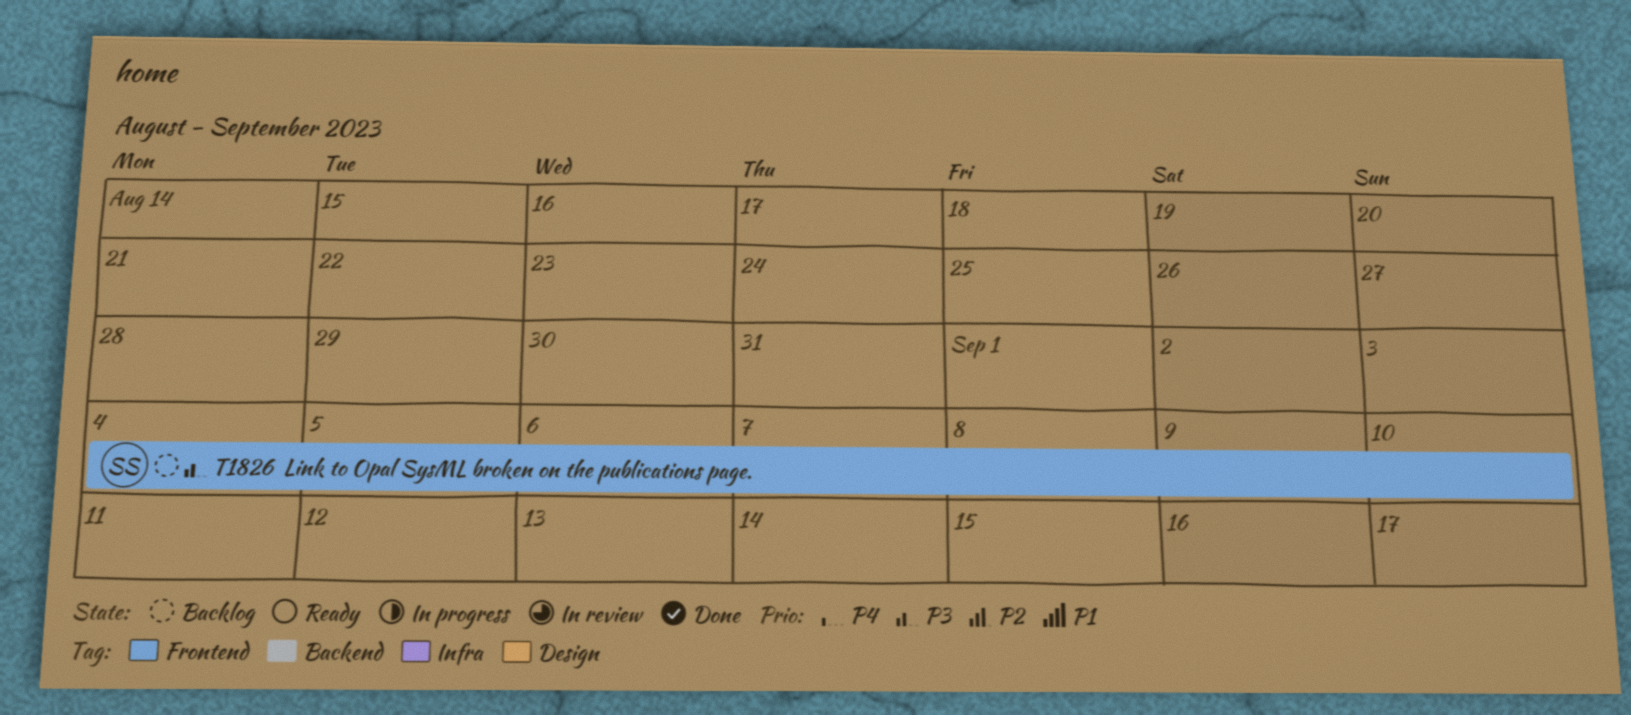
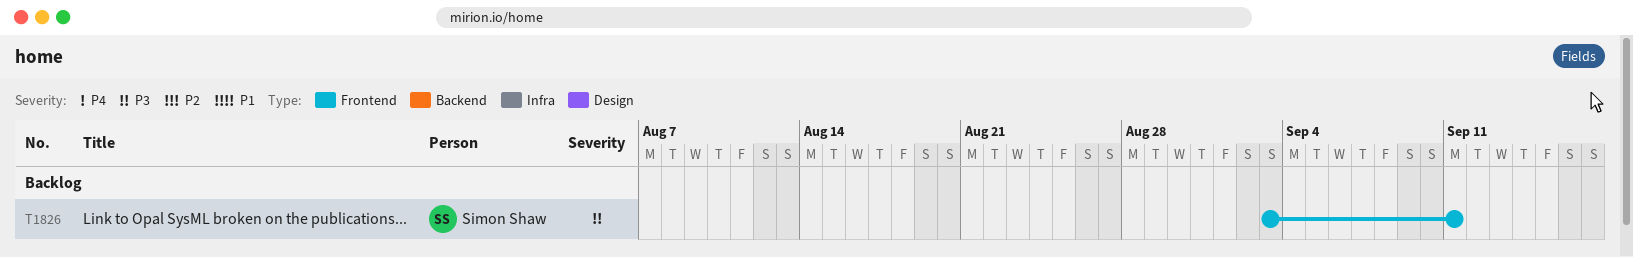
T1826, start: Sep 4 -> Sep 3
T1826, due: Sep 10 -> Sep 11

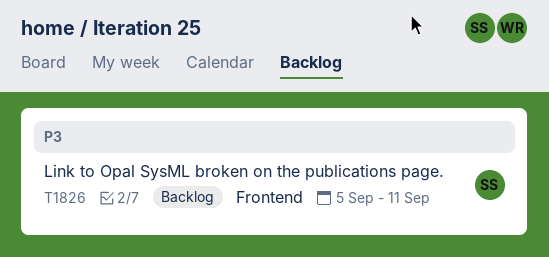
T1826, start: Sep 3 -> Sep 5

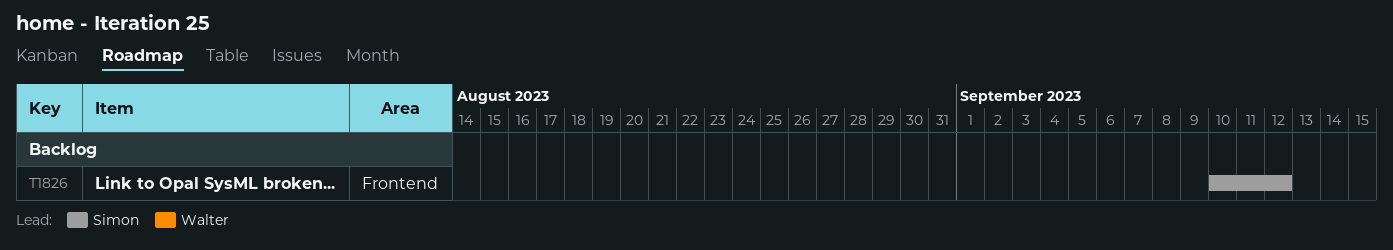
T1826, start: Sep 5 -> Sep 10
T1826, due: Sep 11 -> Sep 12

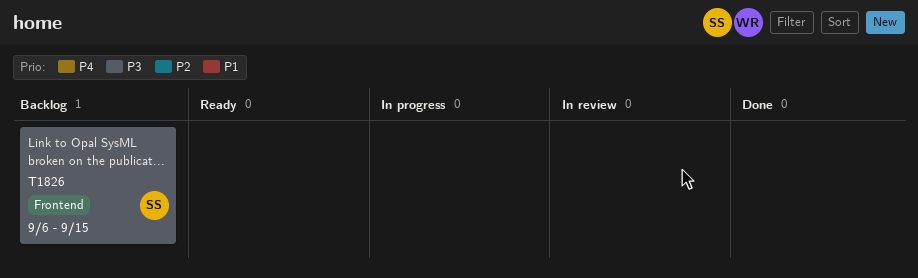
T1826, start: Sep 10 -> Sep 6
T1826, due: Sep 12 -> Sep 15

